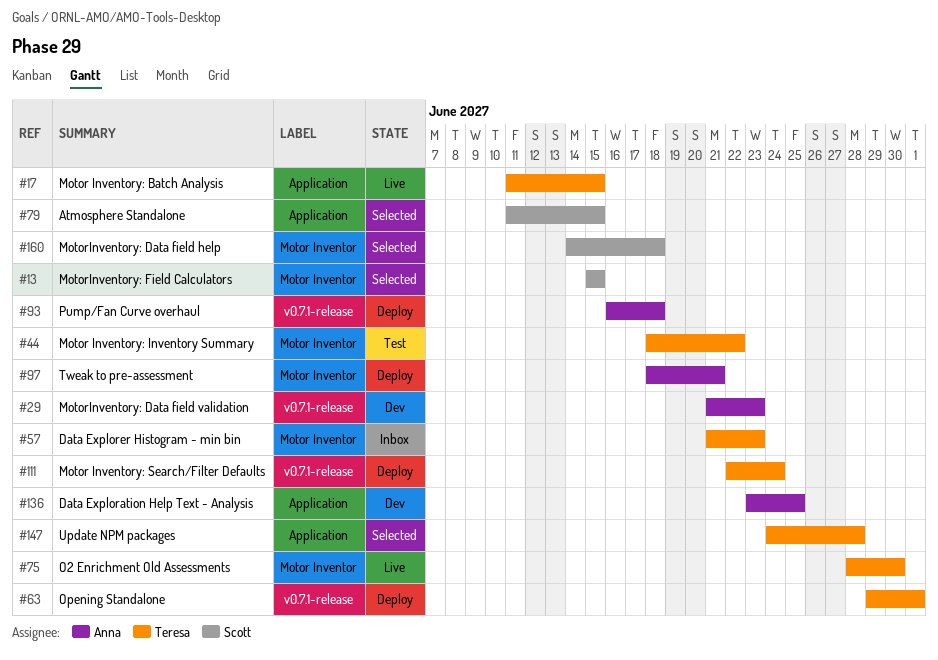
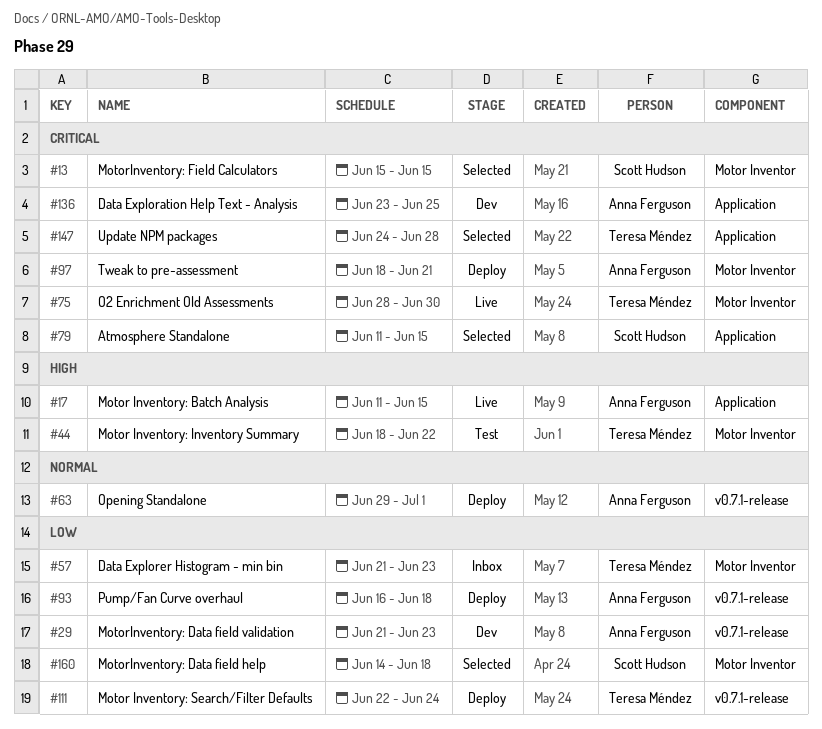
#17, owner: Teresa Méndez -> Anna Ferguson
#63, owner: Teresa Méndez -> Anna Ferguson

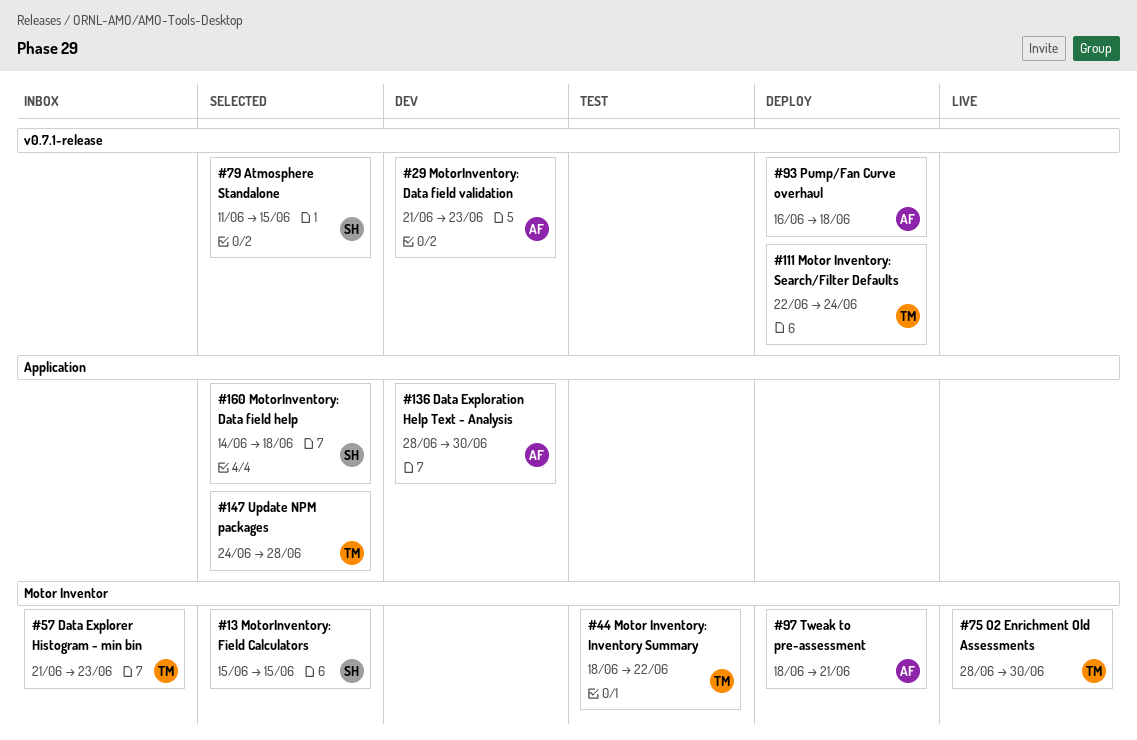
#17: present -> none
#63: present -> none
#79, label: Application -> v0.7.1-release
#136, start: Jun 23 -> Jun 28
#136, due: Jun 25 -> Jun 30
#160, label: Motor Inventor -> Application

